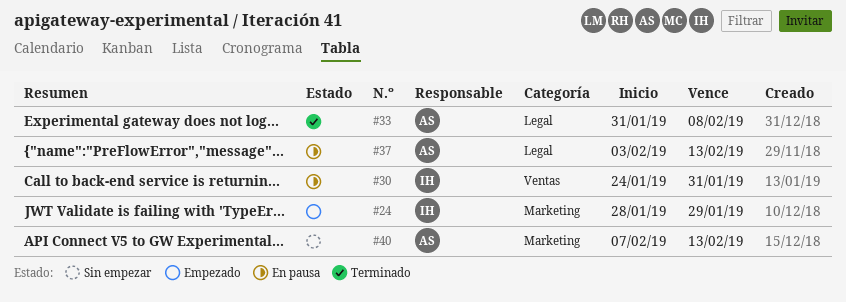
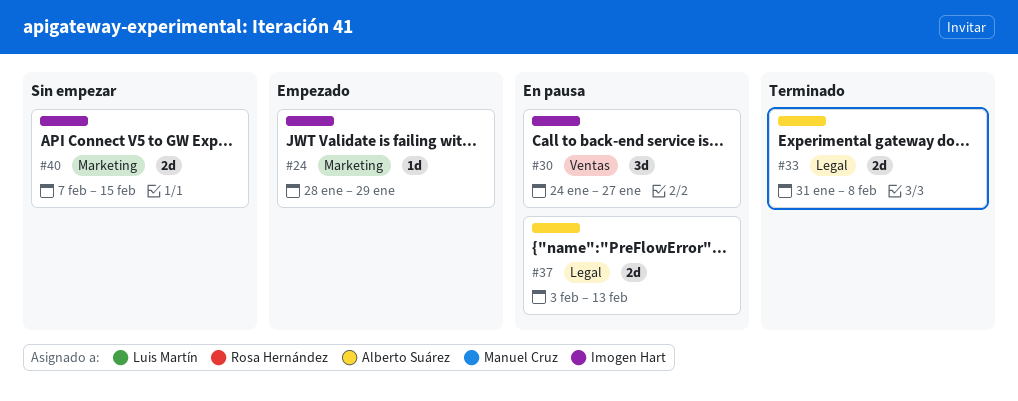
#30, due: Jan 31 -> Jan 27
#40, owner: Alberto Suárez -> Imogen Hart
#40, due: Feb 13 -> Feb 15

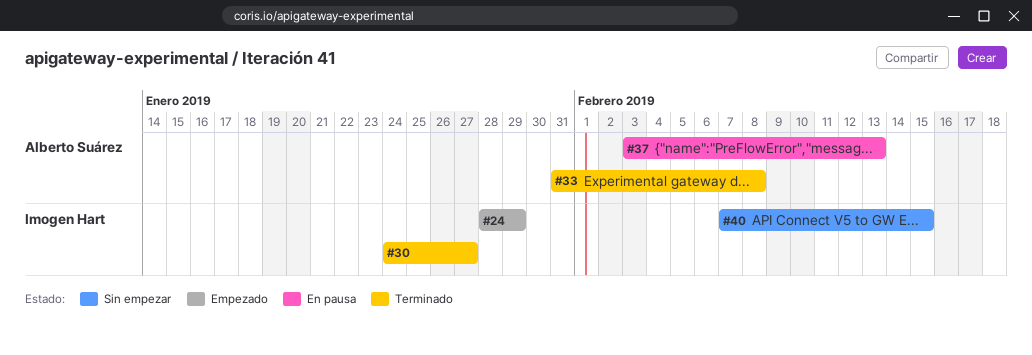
#30, status: En pausa -> Terminado

